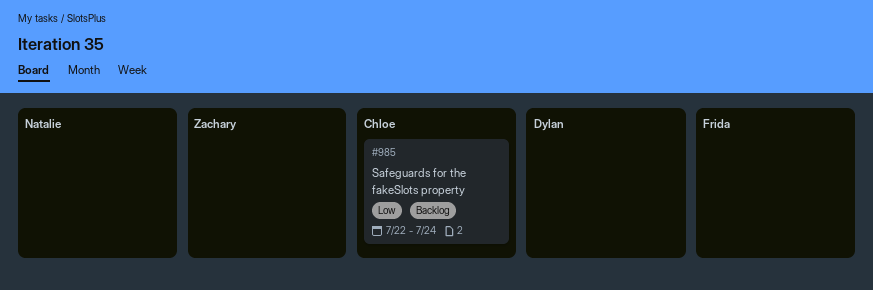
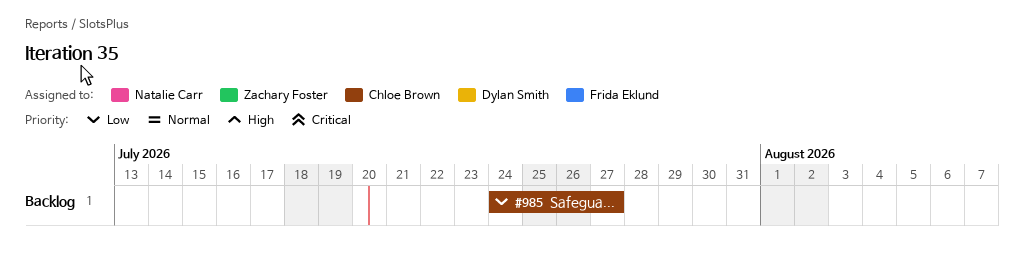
#985, start: Jul 22 -> Jul 24
#985, due: Jul 24 -> Jul 27

